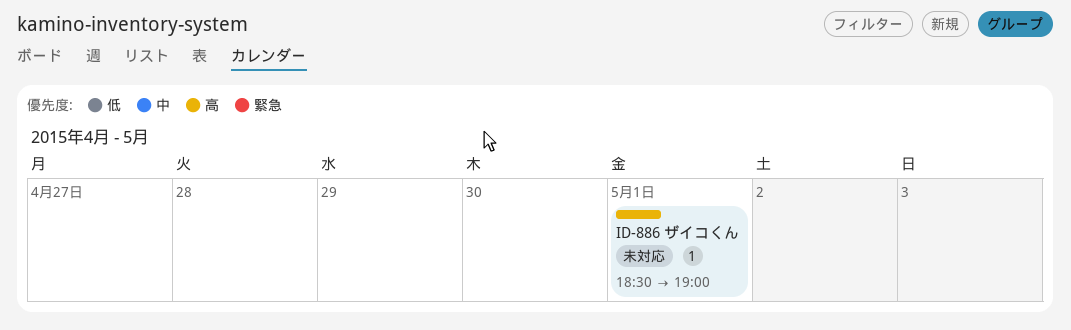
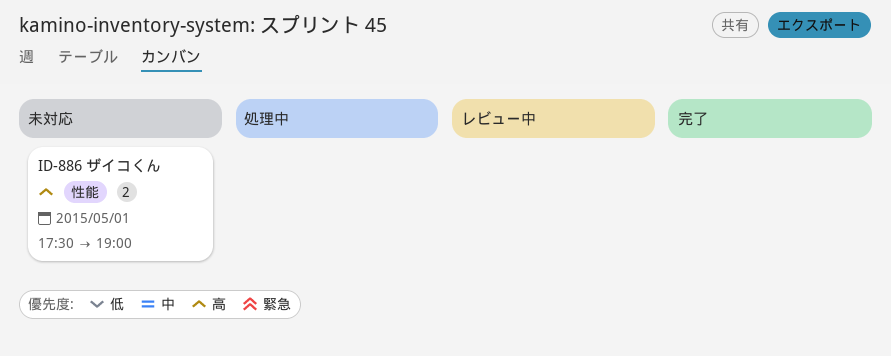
ID-886, estimate: 1 -> 2
ID-886, begins: 18:30 -> 17:30

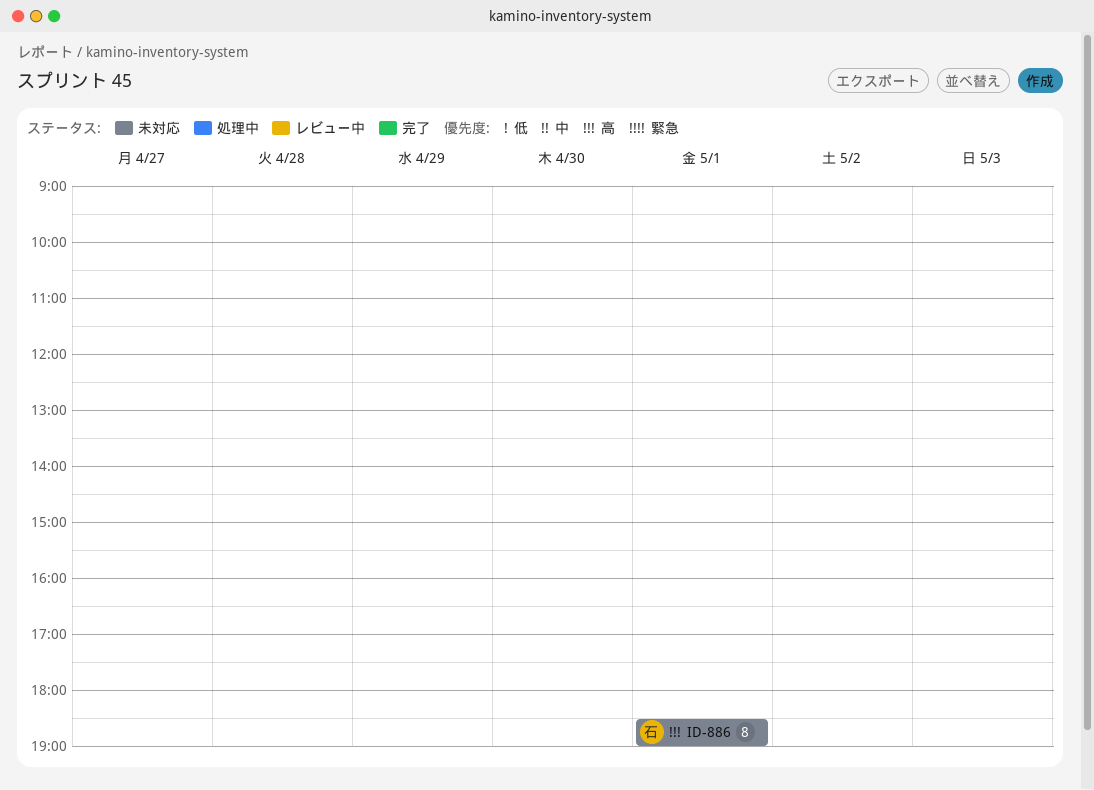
ID-886, estimate: 2 -> 8
ID-886, begins: 17:30 -> 18:30

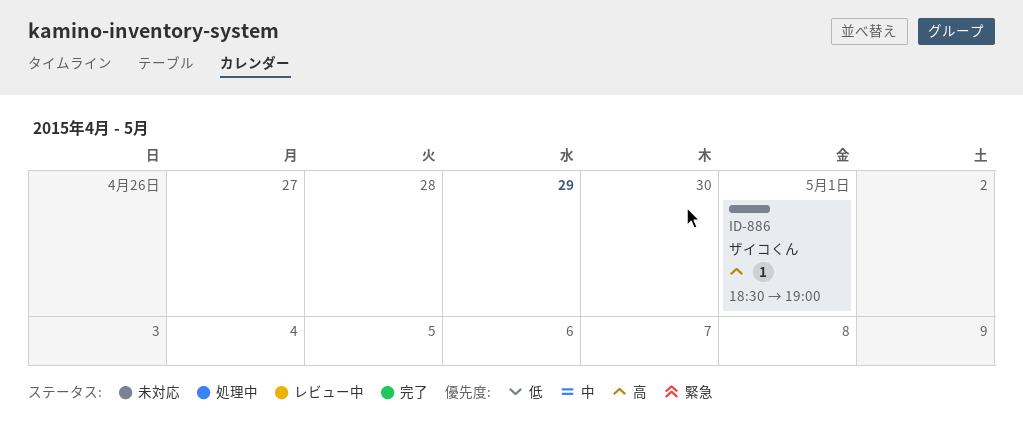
ID-886, estimate: 8 -> 1

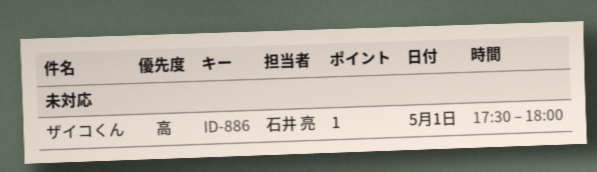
ID-886, begins: 18:30 -> 17:30
ID-886, ends: 19:00 -> 18:00

